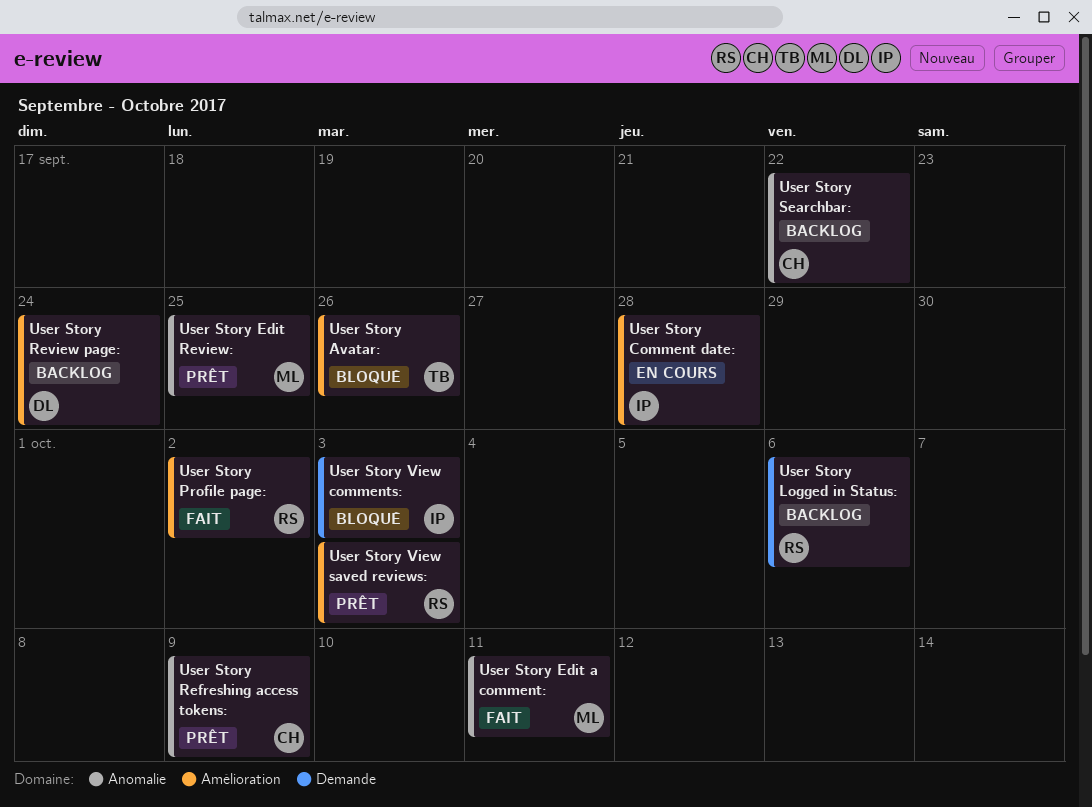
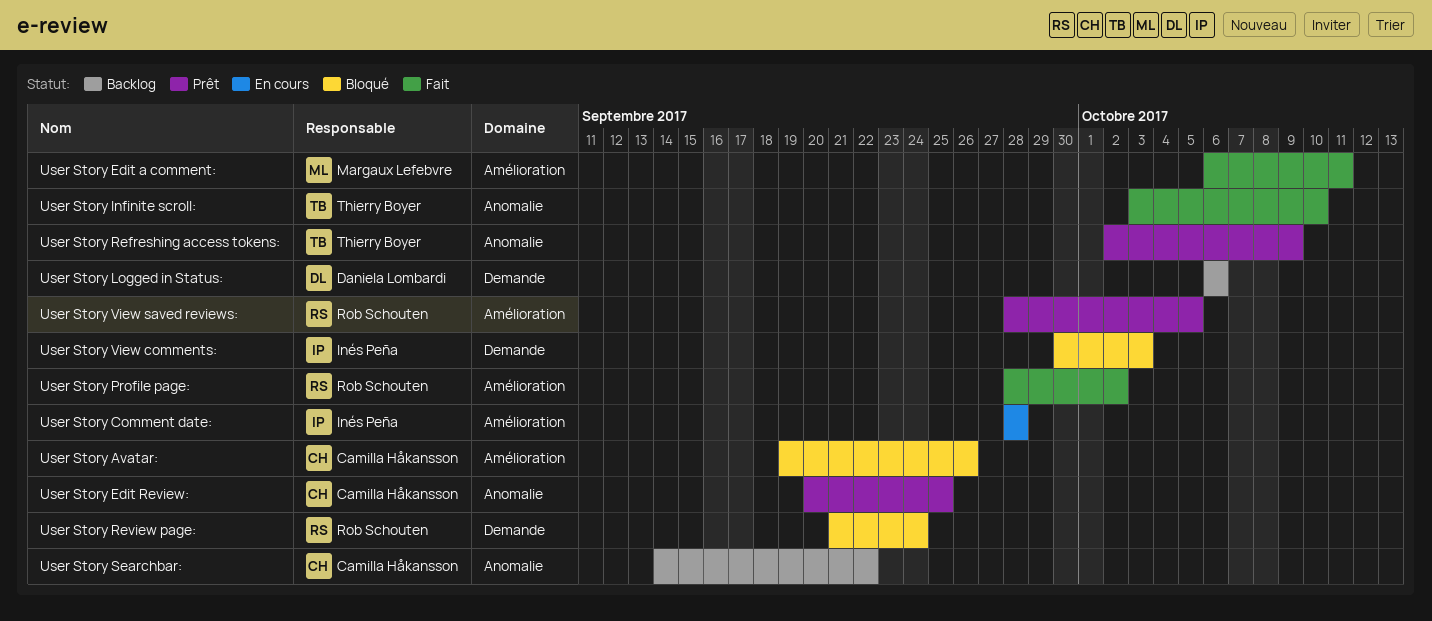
User Story Avatar:, owner: Thierry Boyer -> Camilla Håkansson
User Story Edit a comment:, label: Anomalie -> Amélioration
User Story Edit Review:, owner: Margaux Lefebvre -> Camilla Håkansson
User Story Infinite scroll:: none -> present
User Story Logged in Status:, owner: Rob Schouten -> Daniela Lombardi
User Story Refreshing access tokens:, owner: Camilla Håkansson -> Thierry Boyer
User Story Review page:, status: Backlog -> Bloqué
User Story Review page:, owner: Daniela Lombardi -> Rob Schouten
User Story Review page:, label: Amélioration -> Demande
User Story View saved reviews:, due: Oct 3 -> Oct 5

